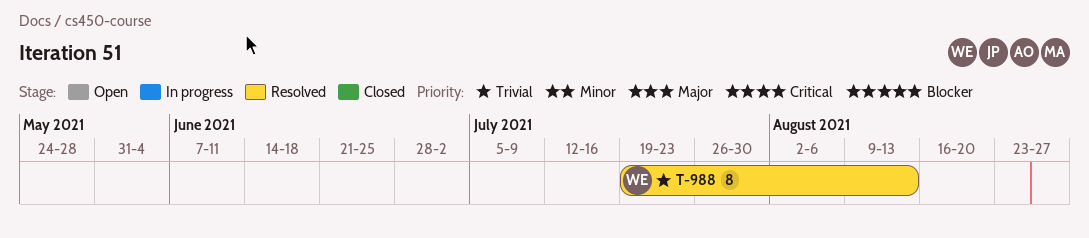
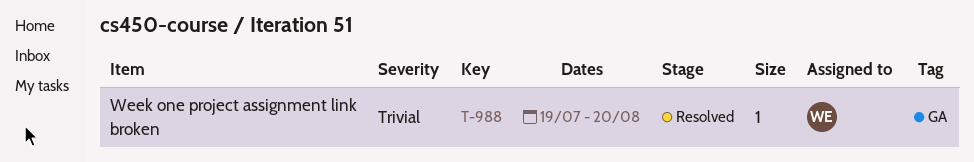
T-988, estimate: 8 -> 1
T-988, due: Aug 13 -> Aug 20

